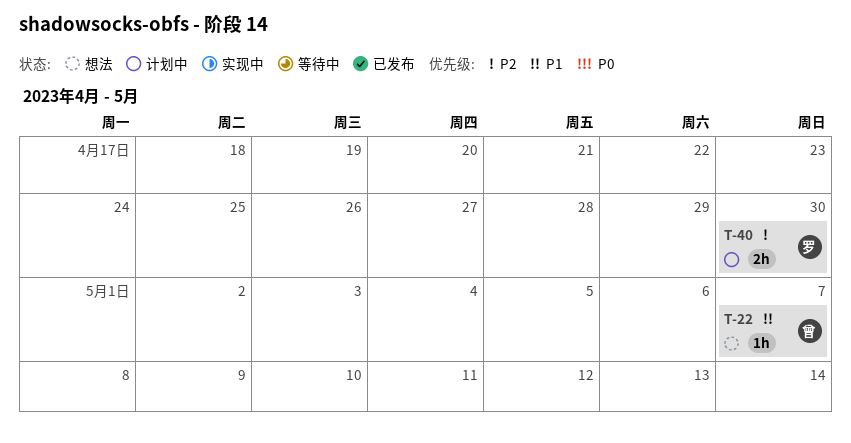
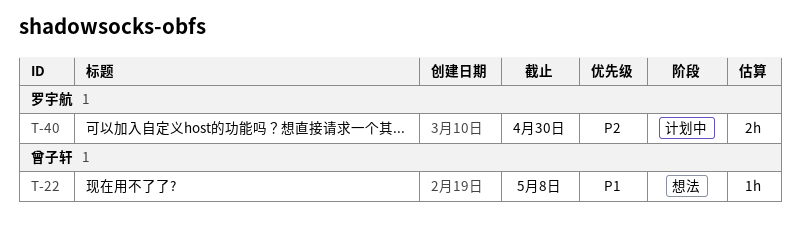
T-22, due: May 7 -> May 8

